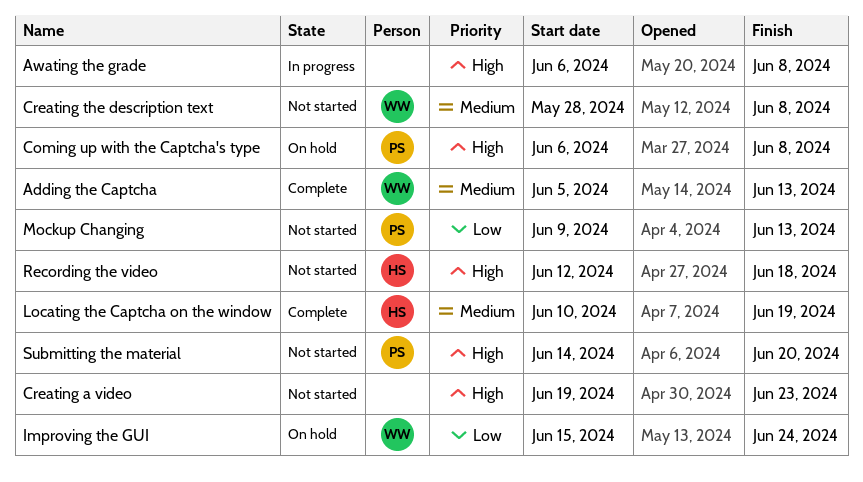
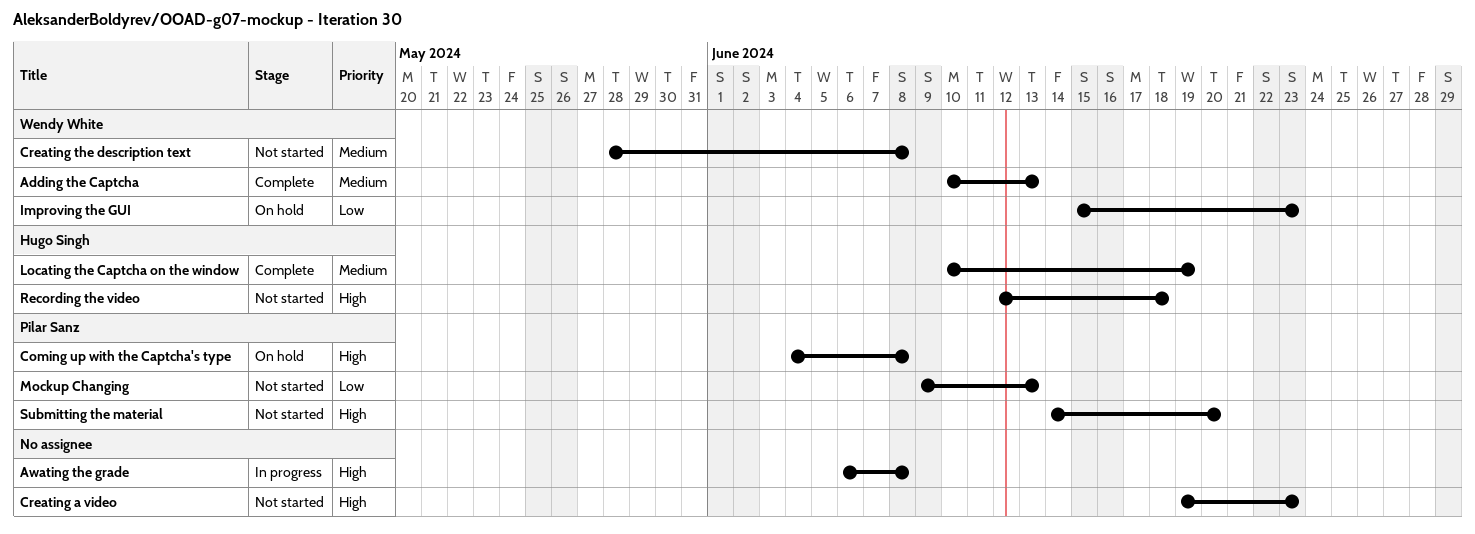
Adding the Captcha, start: Jun 5 -> Jun 10
Coming up with the Captcha's type, start: Jun 6 -> Jun 4
Improving the GUI, due: Jun 24 -> Jun 23

